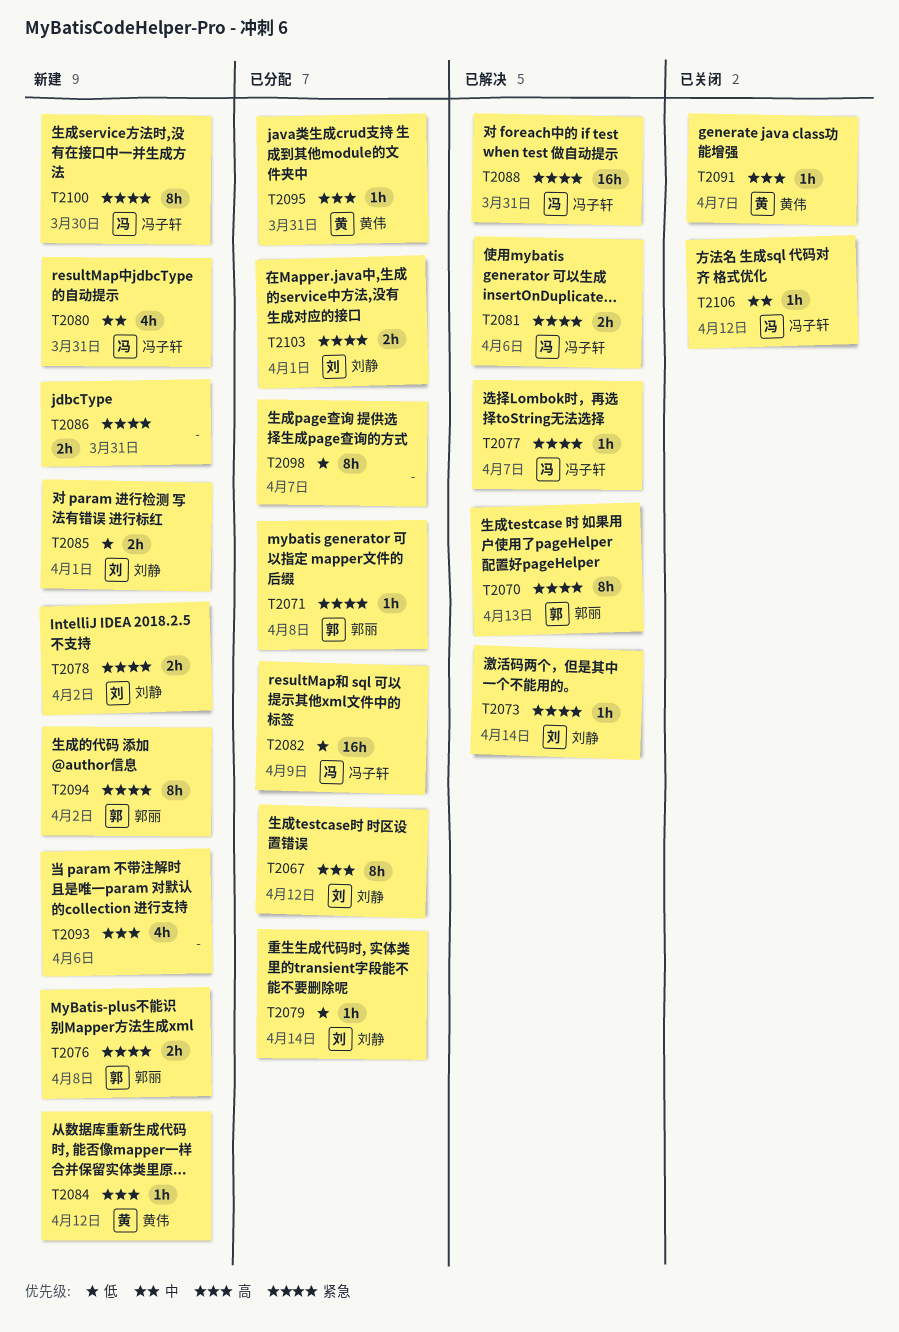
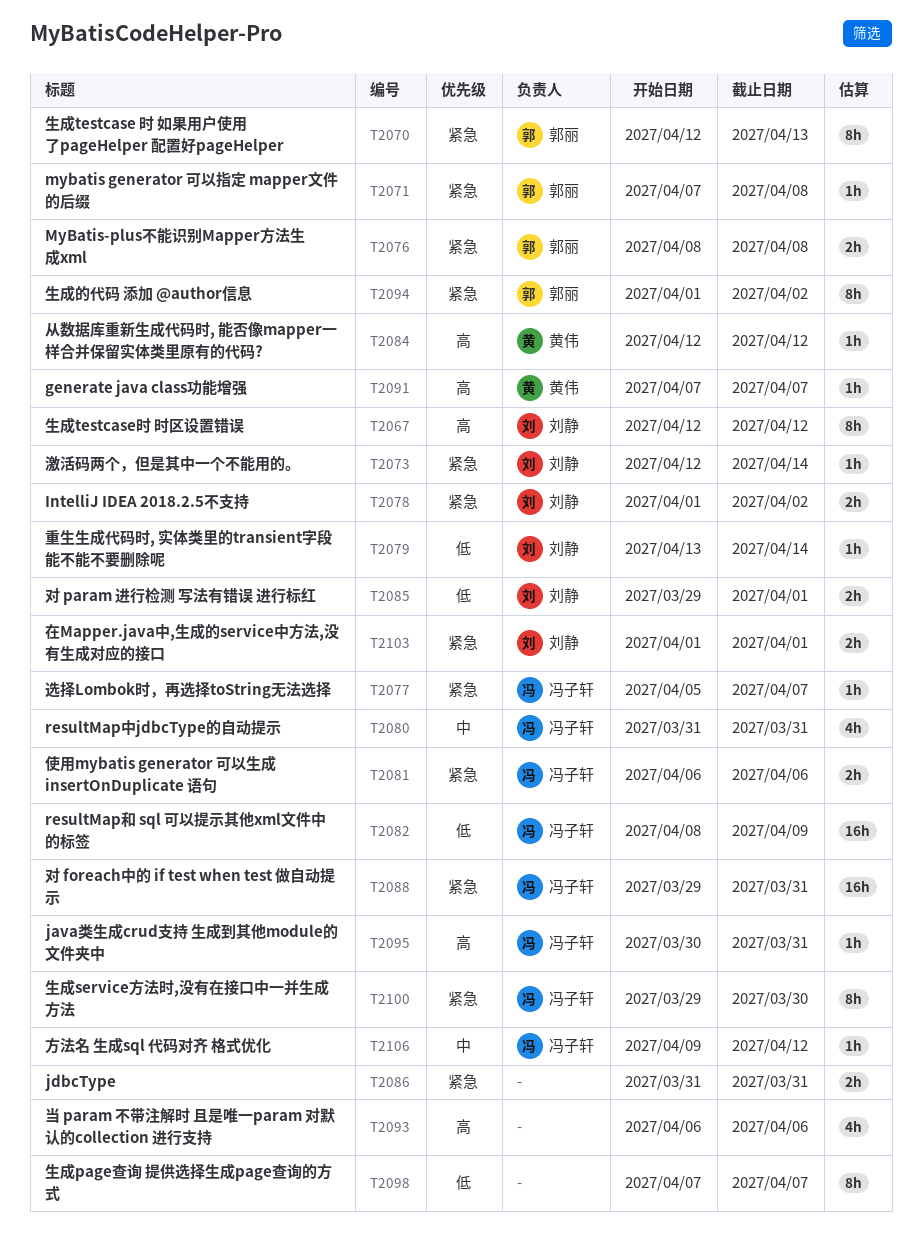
T2095, owner: 黄伟 -> 冯子轩

